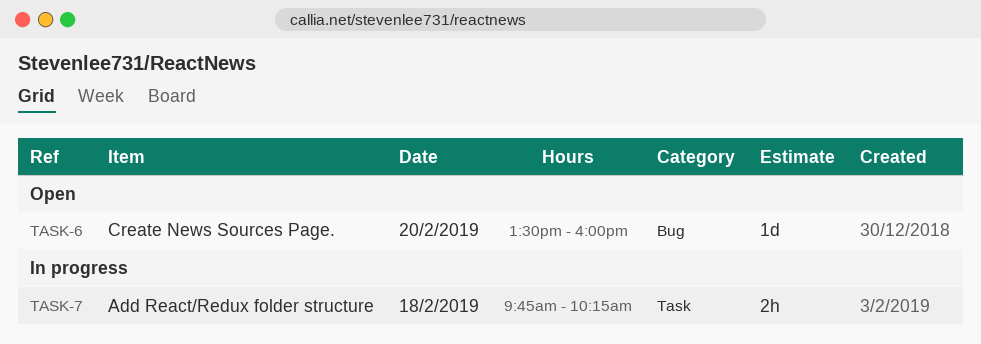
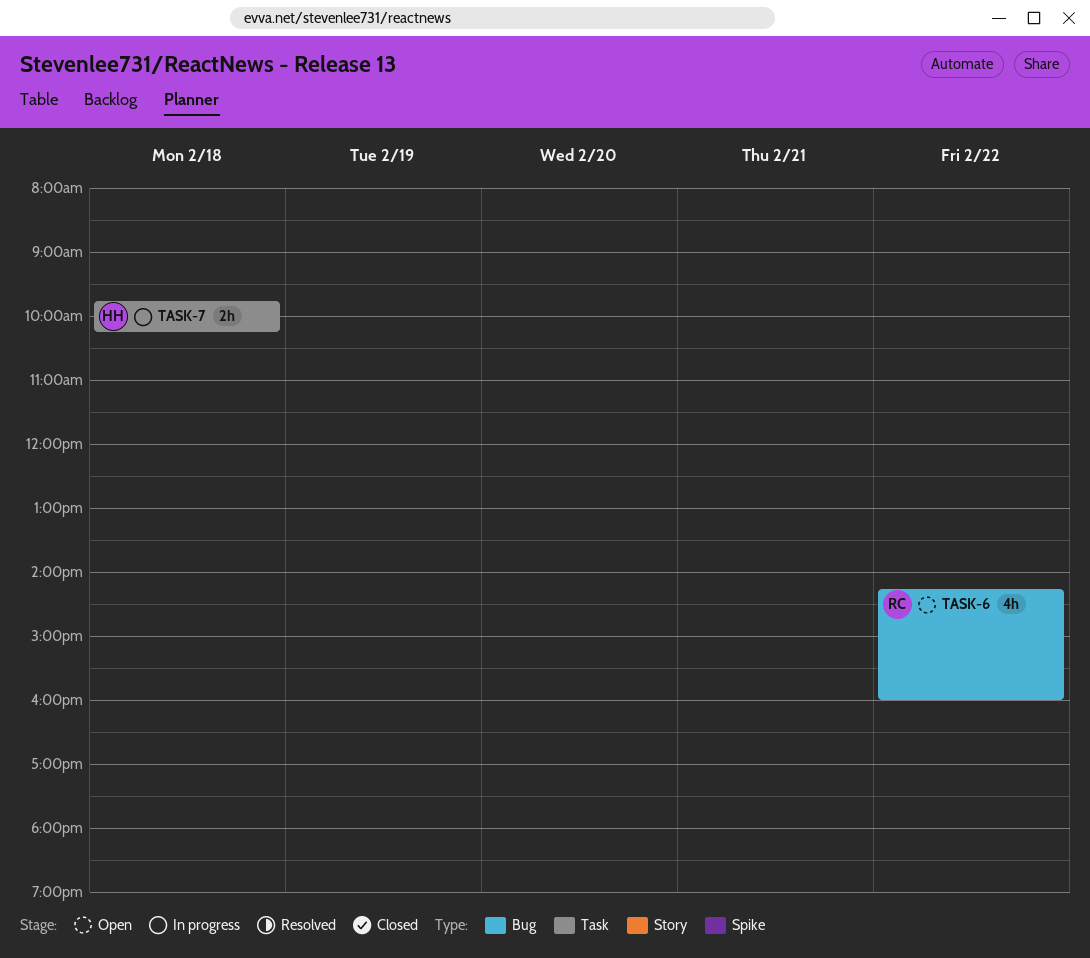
TASK-6, estimate: 1d -> 4h
TASK-6, day: Feb 20 -> Feb 22
TASK-6, begins: 13:30 -> 14:15

